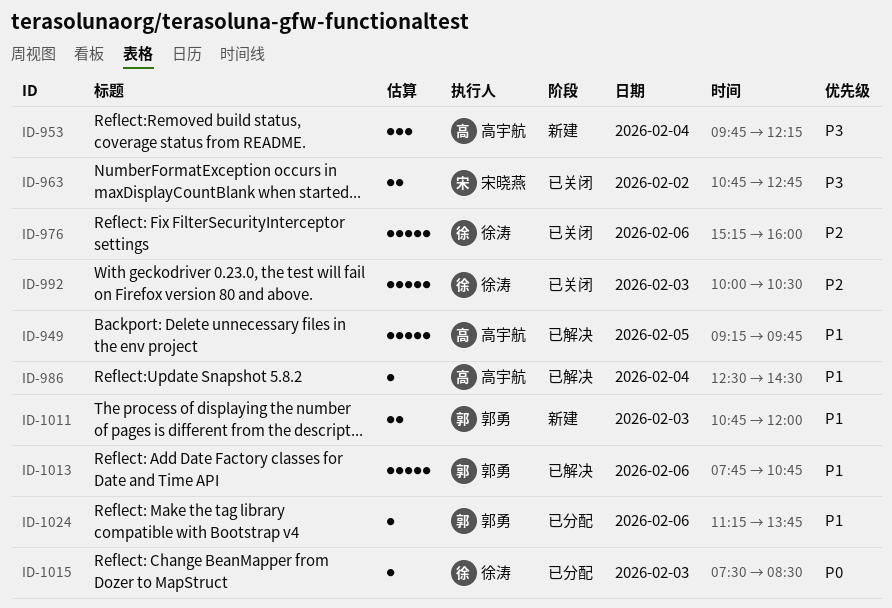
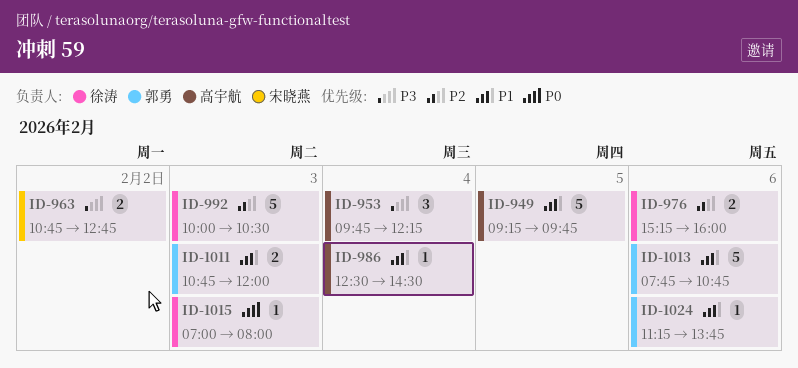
ID-976, estimate: 5 -> 2
ID-1015, begins: 07:30 -> 07:00
ID-1015, ends: 08:30 -> 08:00

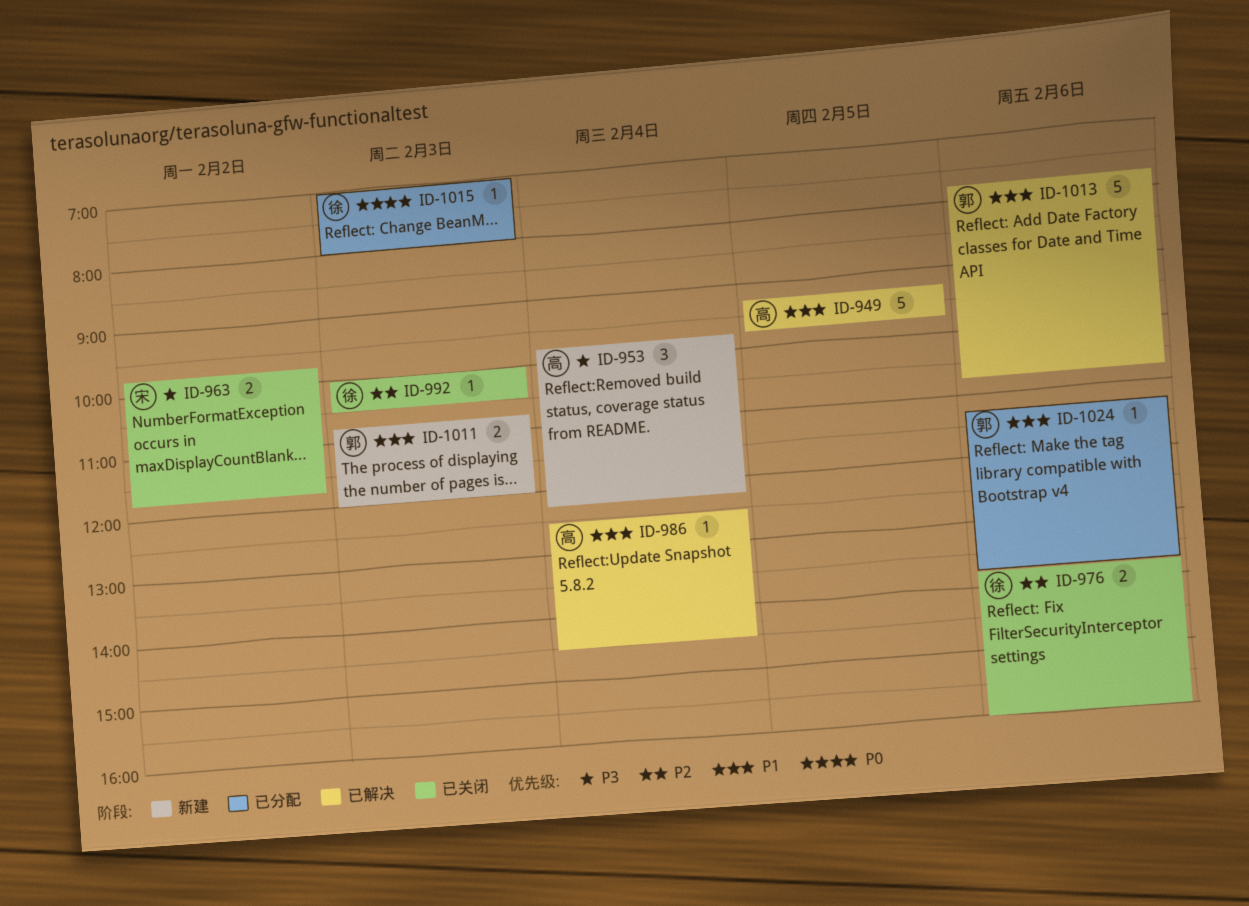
ID-963, begins: 10:45 -> 09:45
ID-963, ends: 12:45 -> 11:45
ID-976, begins: 15:15 -> 13:45
ID-992, estimate: 5 -> 1

